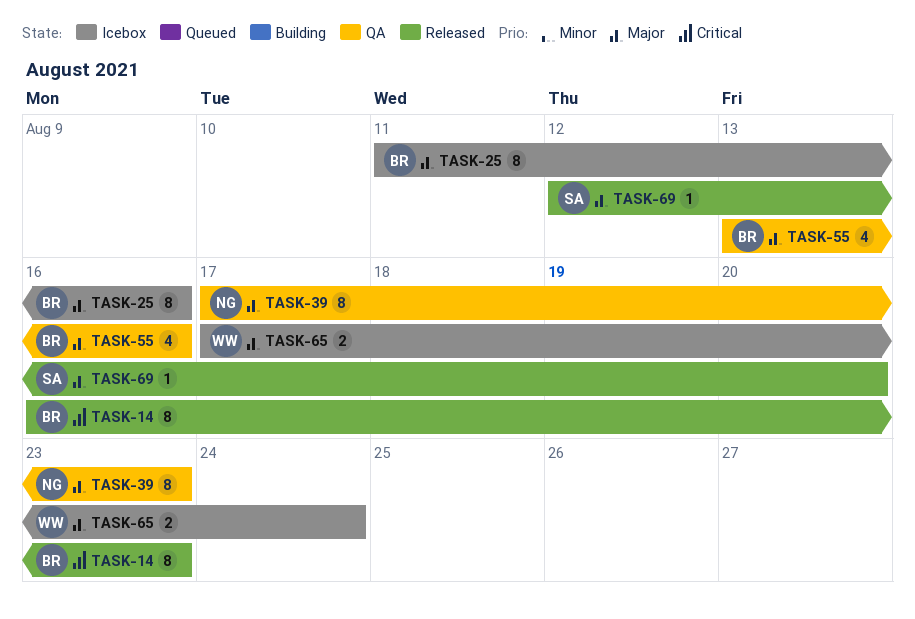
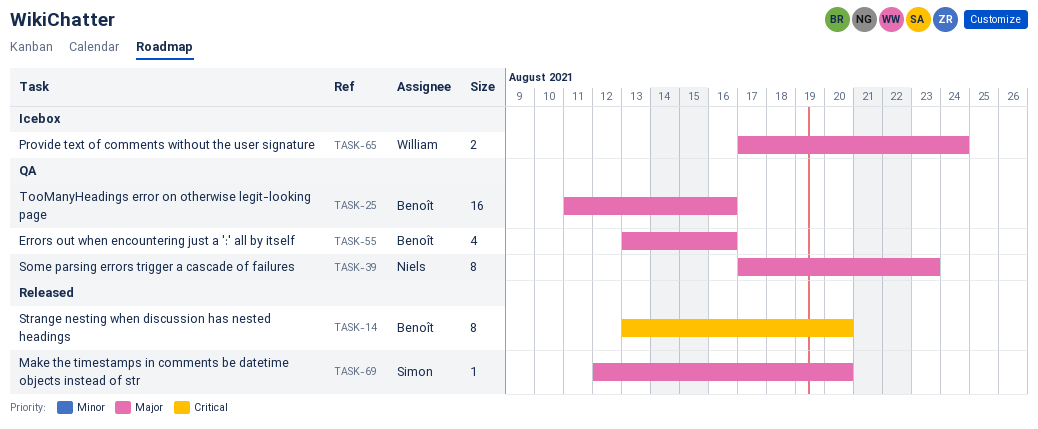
TASK-14, start: Aug 16 -> Aug 13
TASK-14, due: Aug 23 -> Aug 20
TASK-25, status: Icebox -> QA
TASK-25, estimate: 8 -> 16

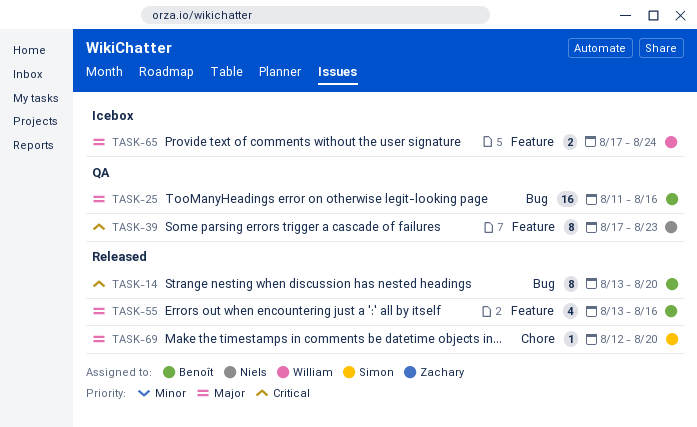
TASK-39, priority: Major -> Critical
TASK-55, status: QA -> Released

